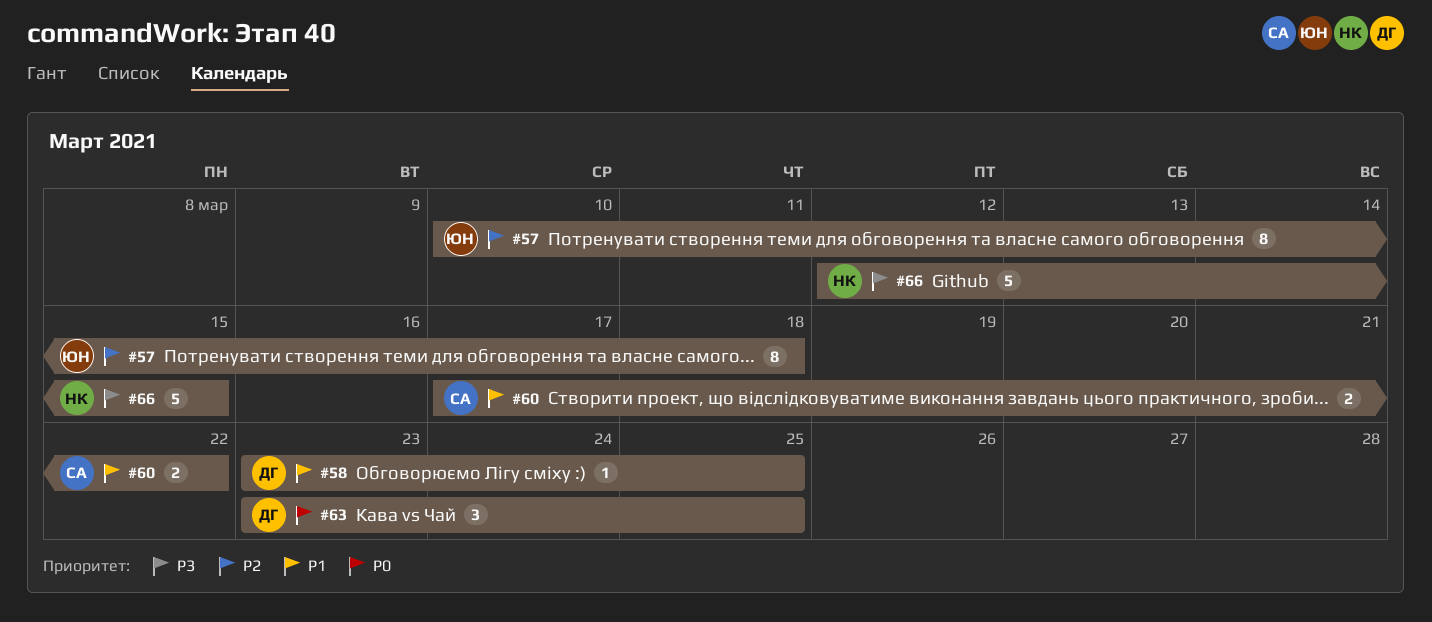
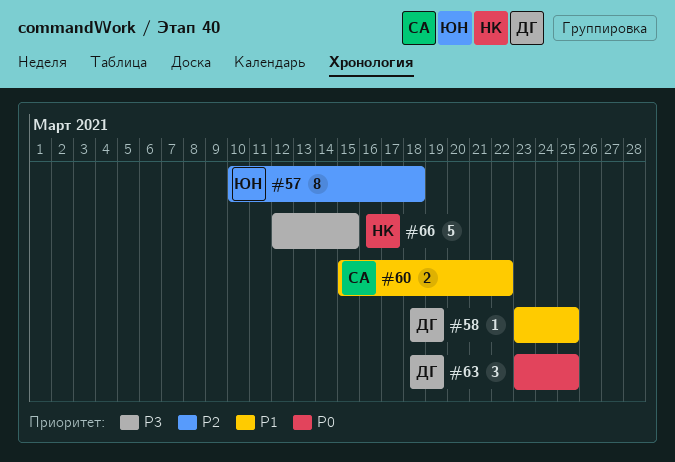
#60, start: Mar 17 -> Mar 15

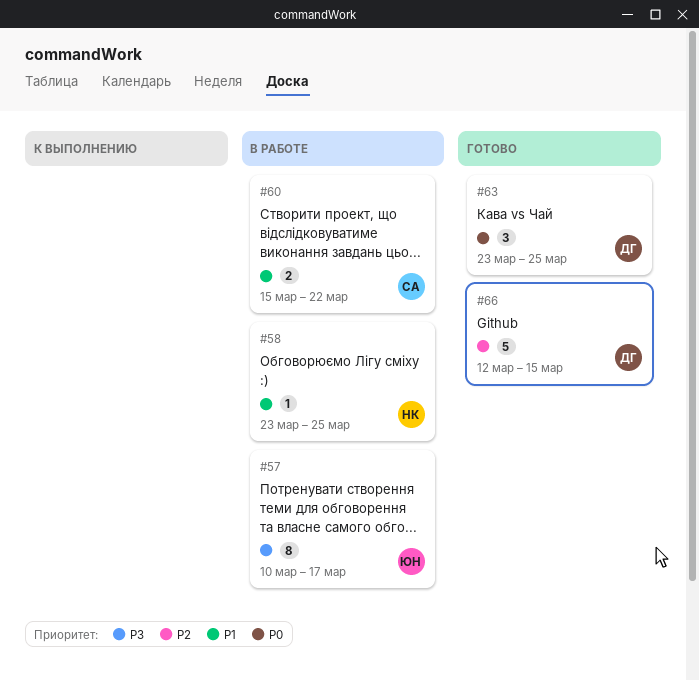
#57, priority: P2 -> P3
#57, due: Mar 18 -> Mar 17
#58, owner: ДГ -> НК
#66, owner: НК -> ДГ
#66, priority: P3 -> P2

